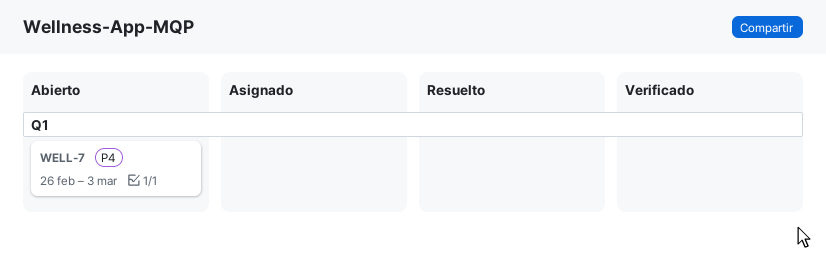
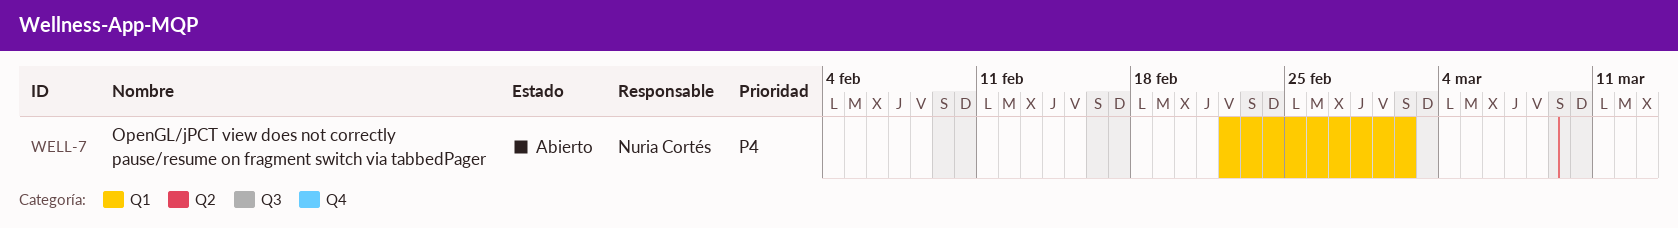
WELL-7, start: Feb 26 -> Feb 22
WELL-7, due: Mar 3 -> Mar 2

